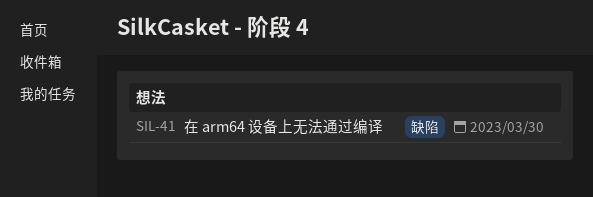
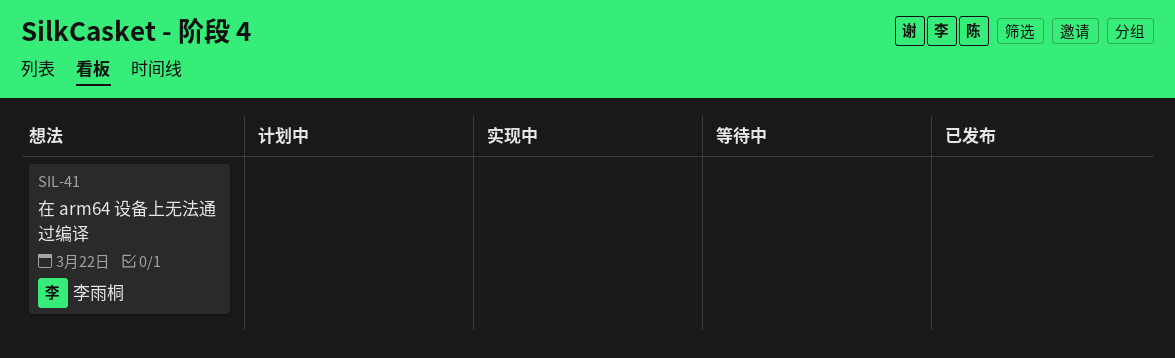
SIL-41, due: Mar 30 -> Mar 22

